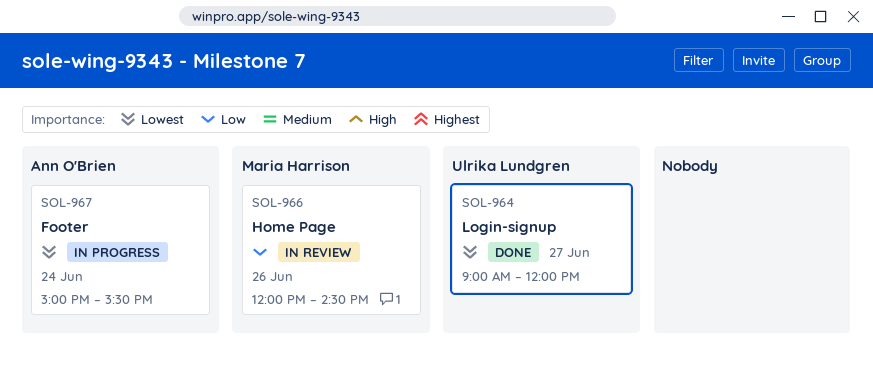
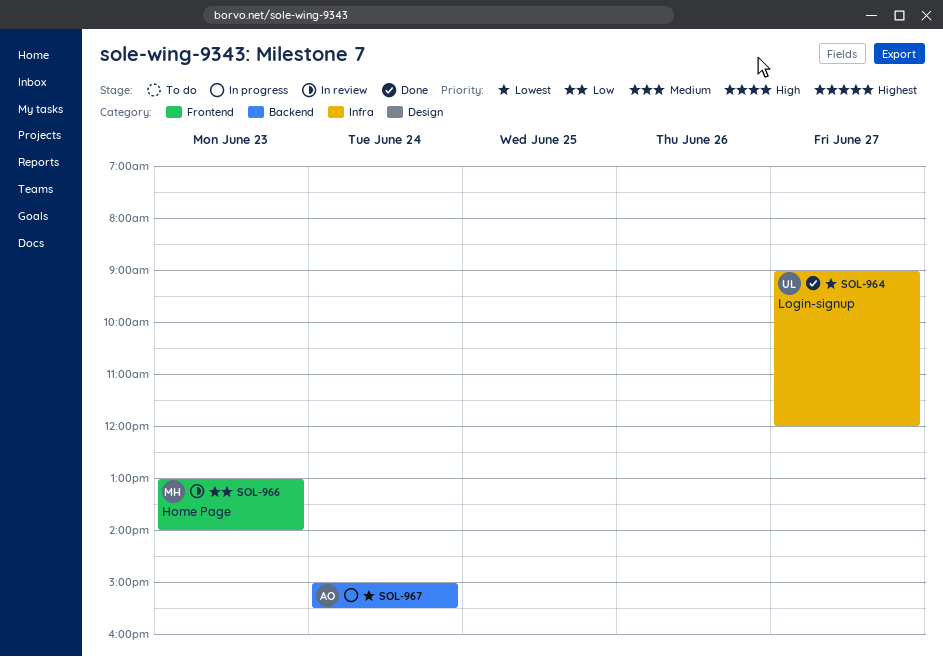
SOL-966, day: Jun 26 -> Jun 23
SOL-966, begins: 12:00 -> 13:00
SOL-966, ends: 14:30 -> 14:00

